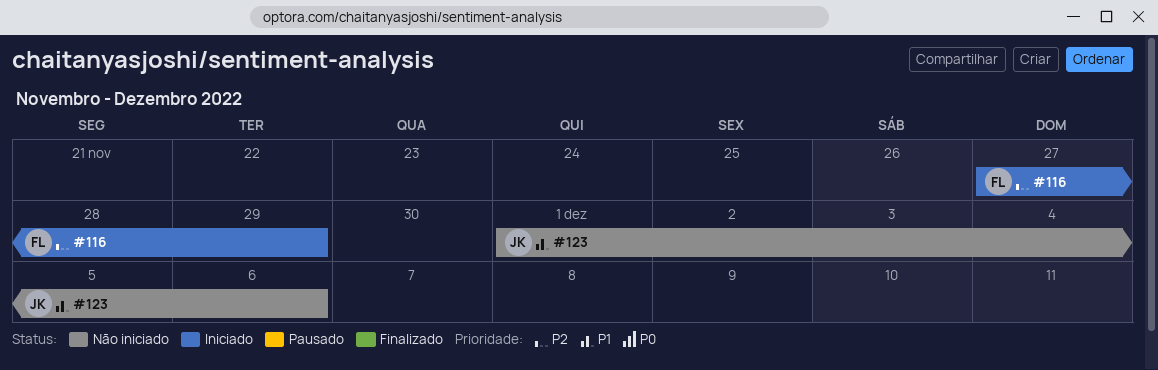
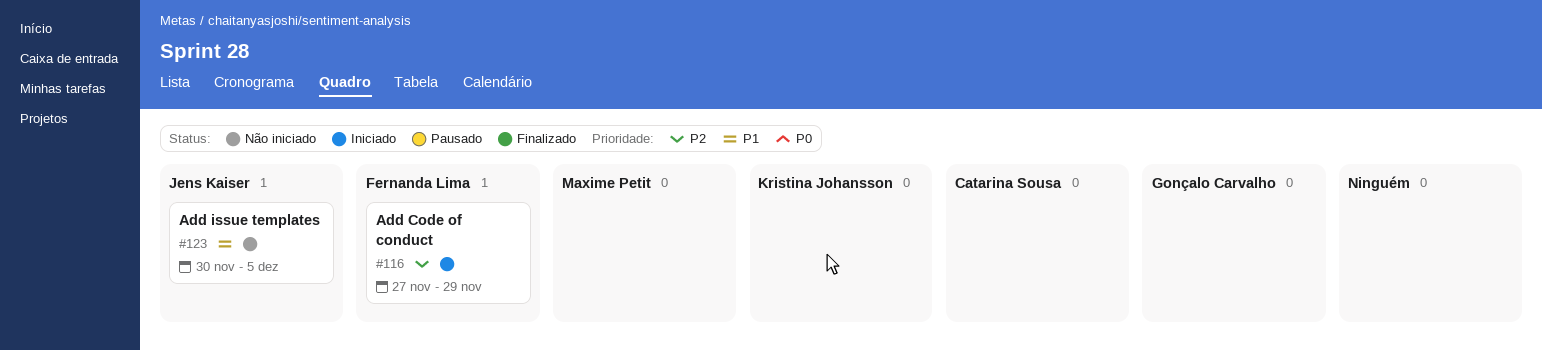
#123, start: Dec 1 -> Nov 30
#123, due: Dec 6 -> Dec 5

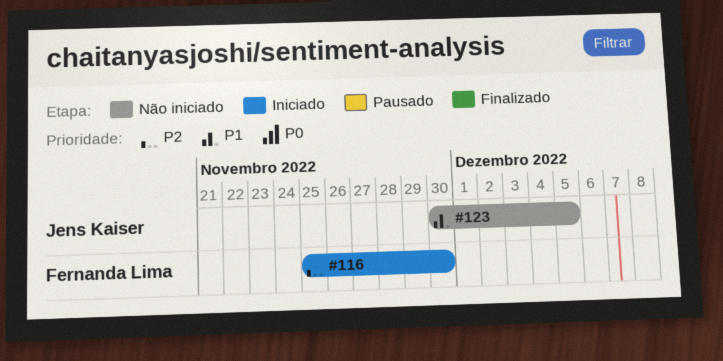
#116, start: Nov 27 -> Nov 25
#116, due: Nov 29 -> Nov 30

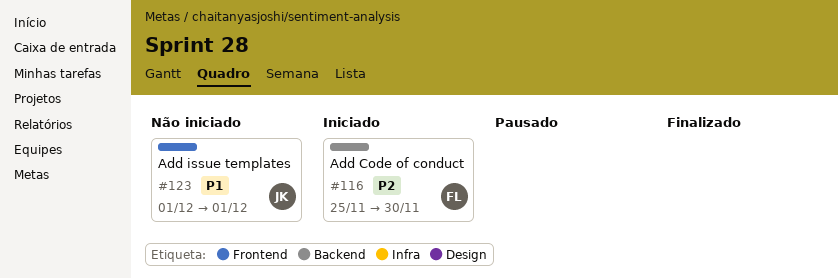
#123, start: Nov 30 -> Dec 1
#123, due: Dec 5 -> Dec 1

